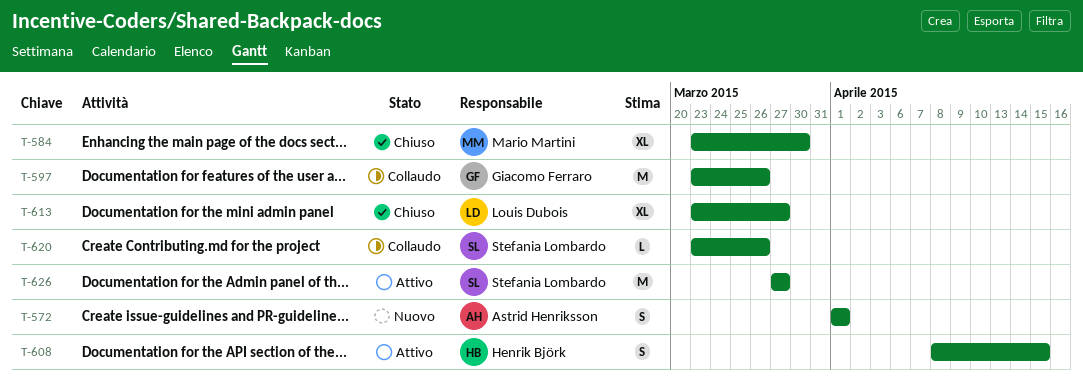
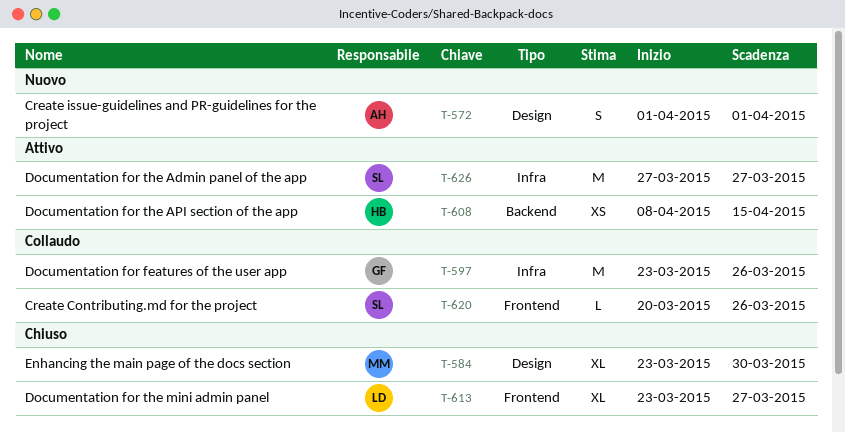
T-608, estimate: S -> XS
T-620, start: Mar 23 -> Mar 20

